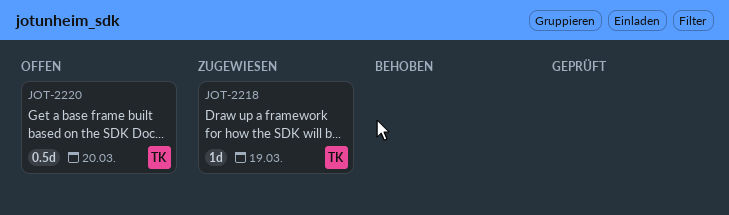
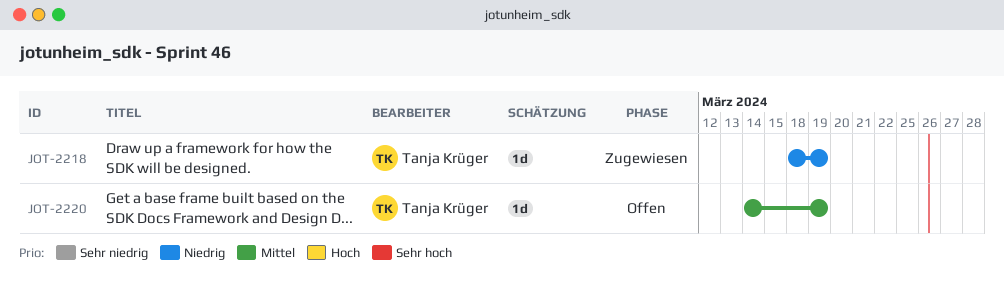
JOT-2220, estimate: 0.5d -> 1d
JOT-2220, due: Mar 20 -> Mar 19

